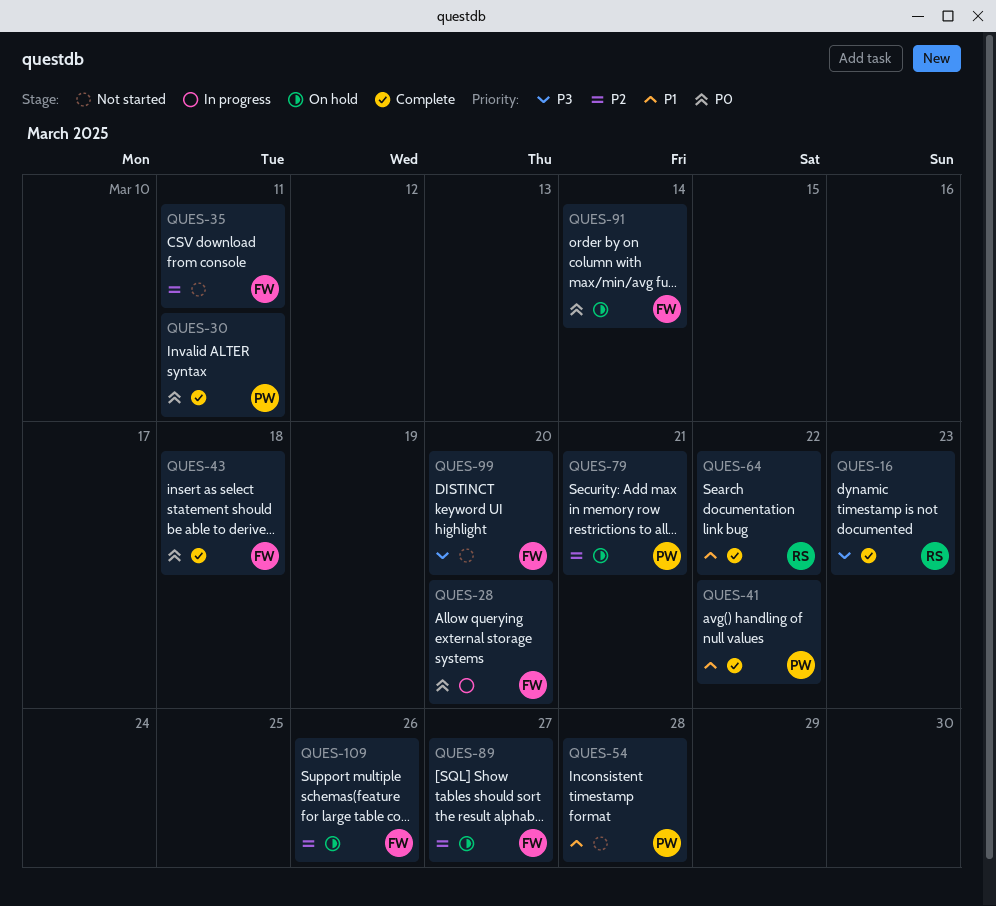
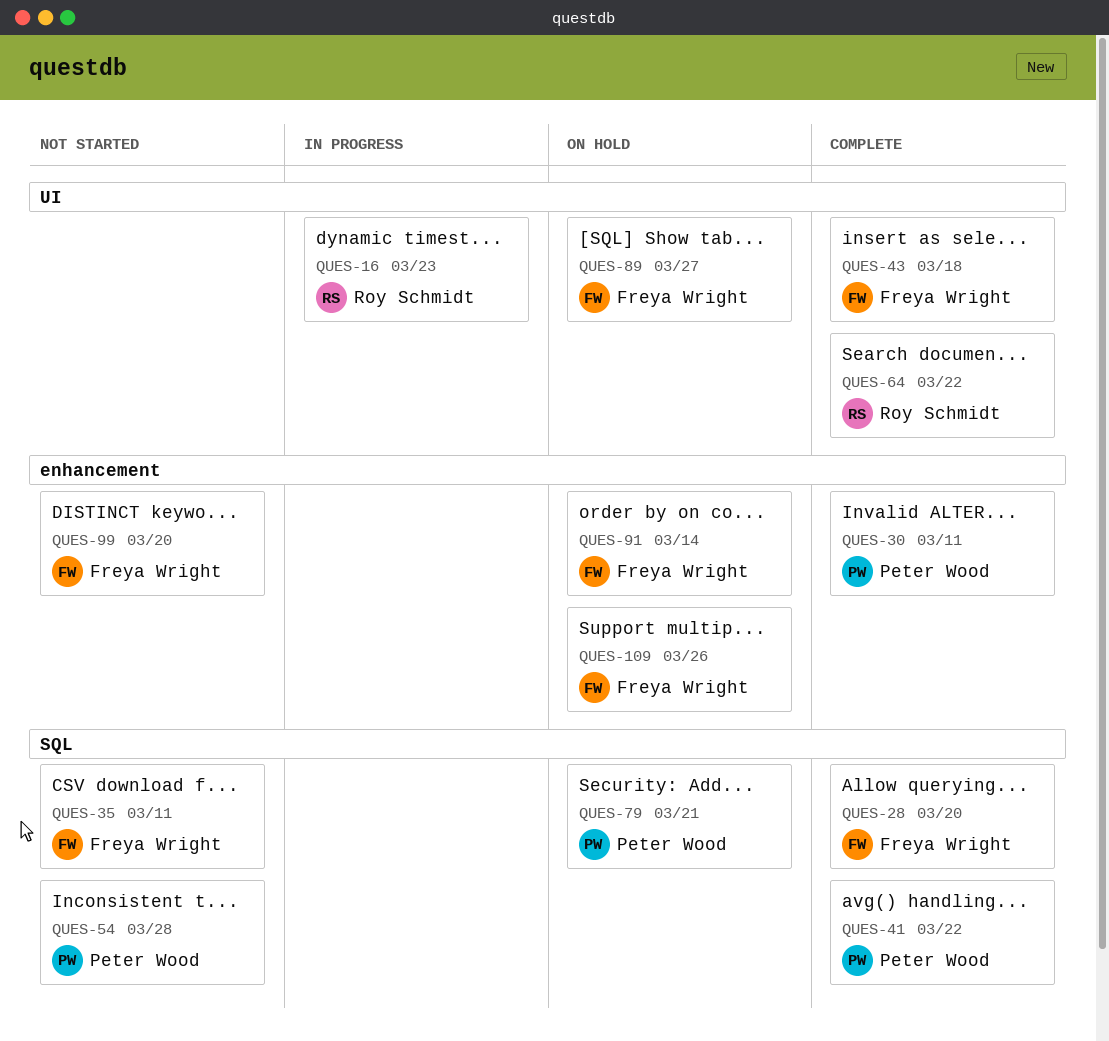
QUES-16, status: Complete -> In progress
QUES-28, status: In progress -> Complete

